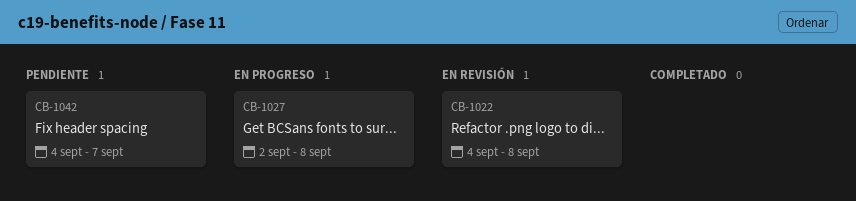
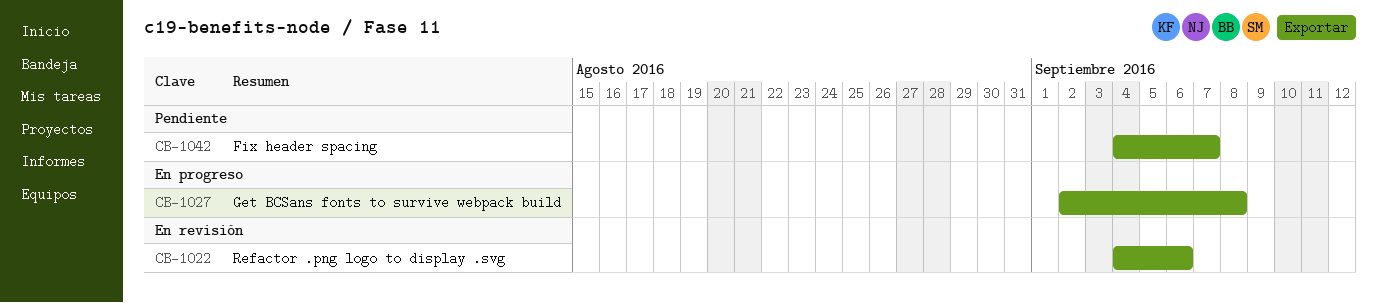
CB-1022, due: Sep 8 -> Sep 6

